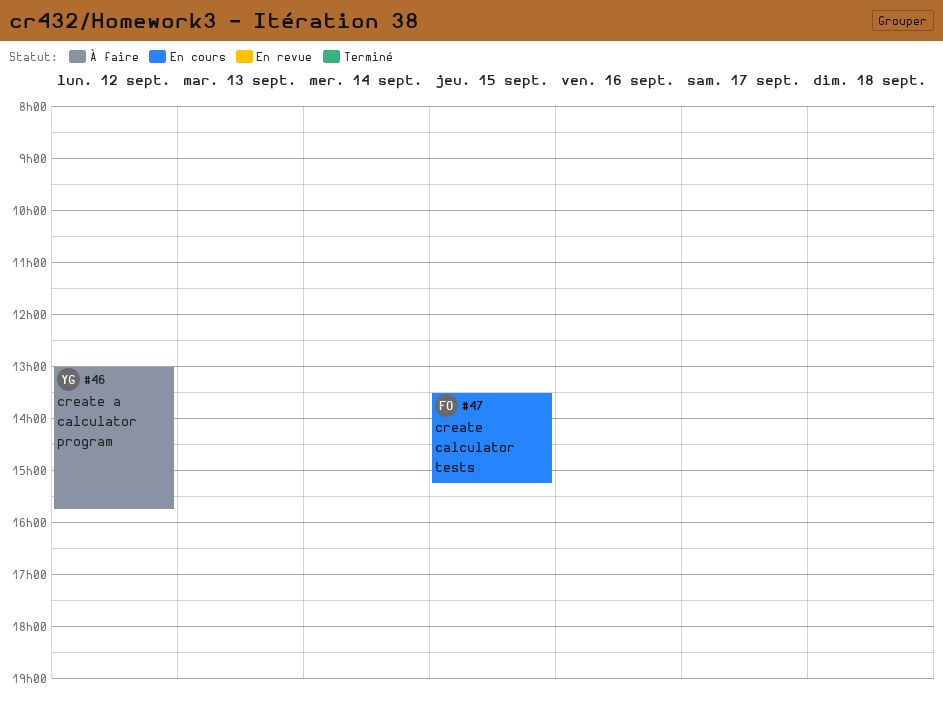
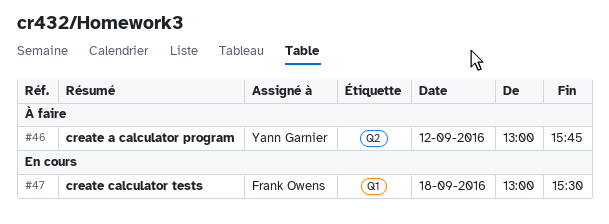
#47, day: Sep 15 -> Sep 18
#47, begins: 13:30 -> 13:00
#47, ends: 15:15 -> 15:30

